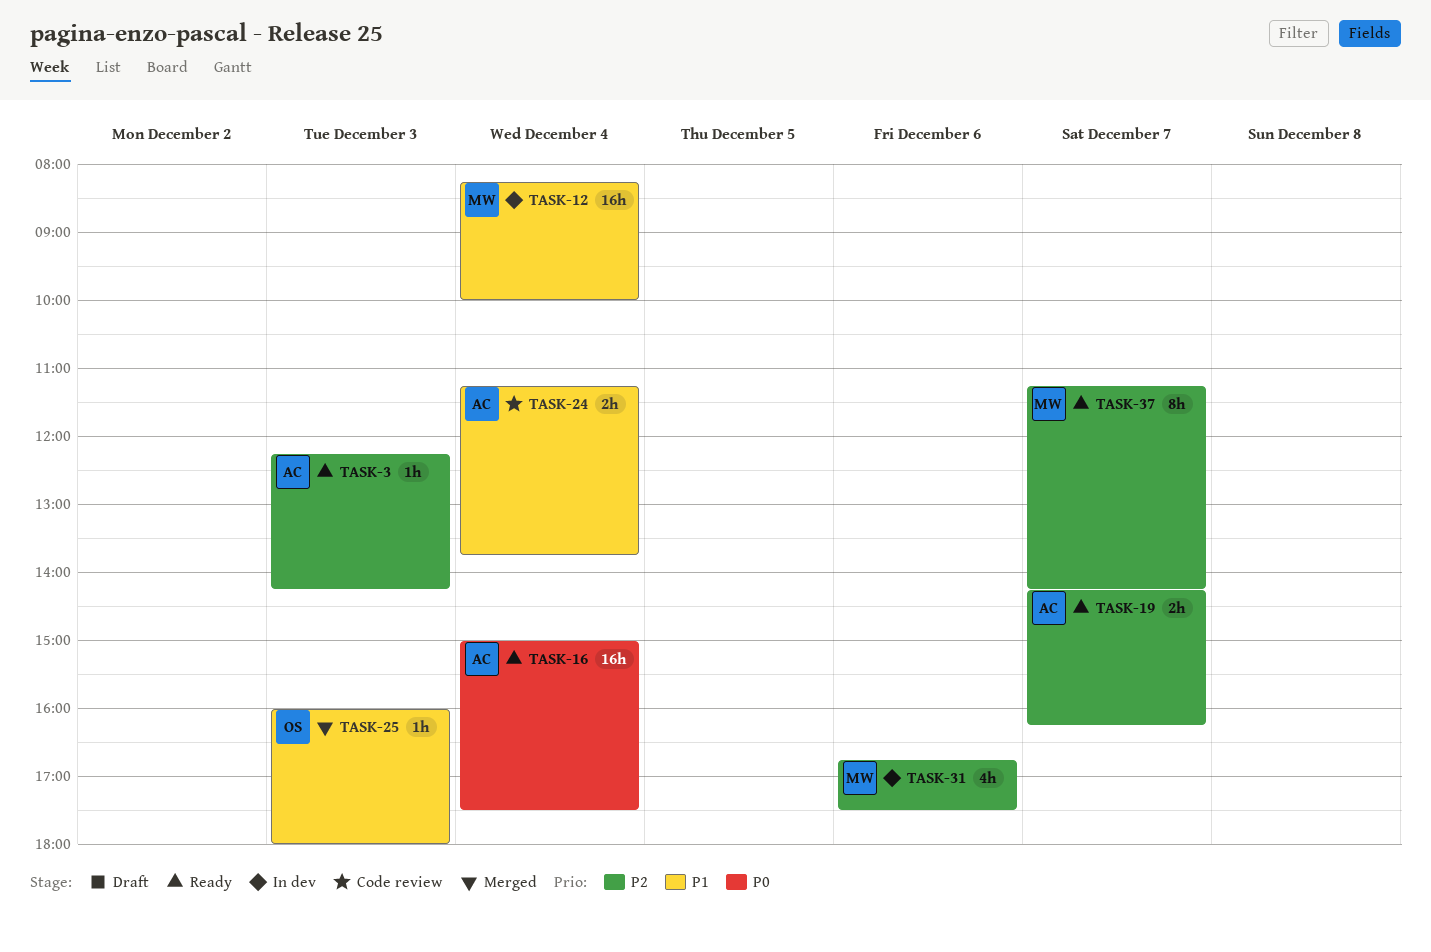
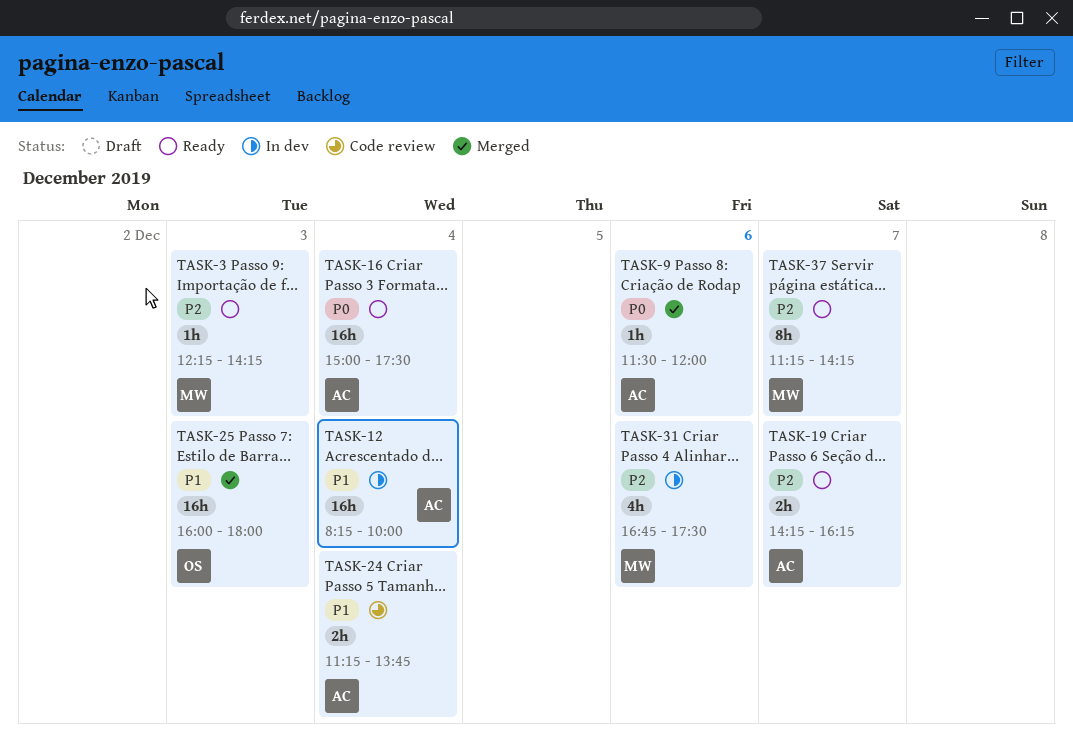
TASK-3, owner: AC -> MW
TASK-9: none -> present
TASK-12, owner: MW -> AC
TASK-25, estimate: 1h -> 16h

